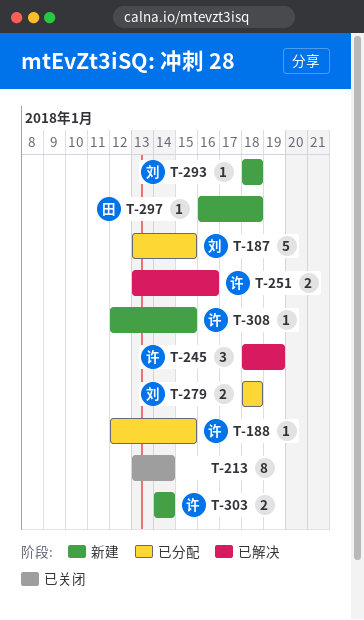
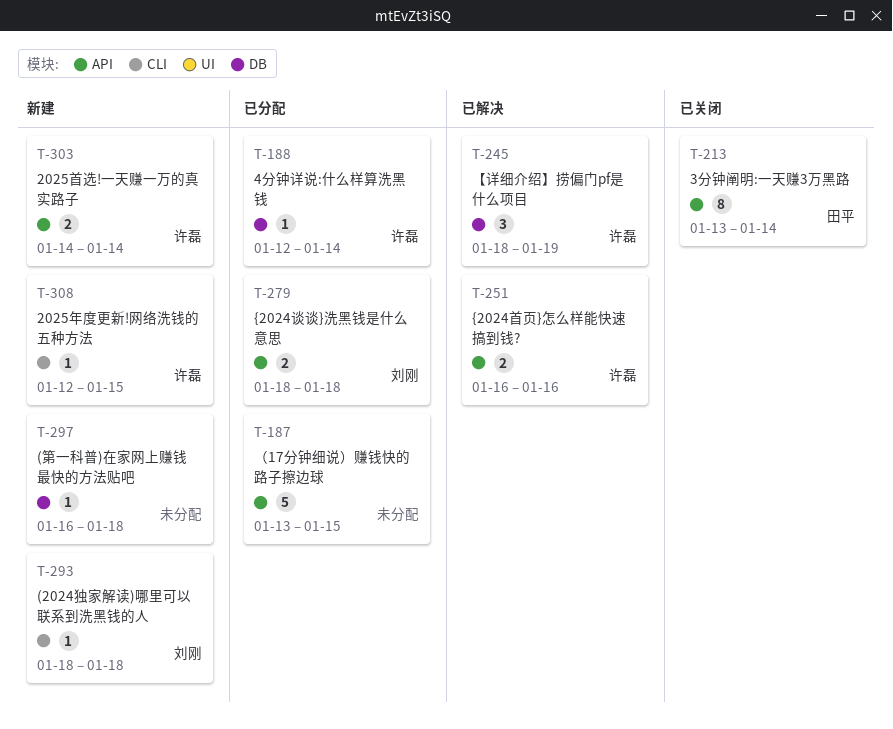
T-187, owner: 刘刚 -> none
T-188, due: Jan 15 -> Jan 14
T-213, owner: none -> 田平
T-251, start: Jan 13 -> Jan 16
T-297, owner: 田平 -> none

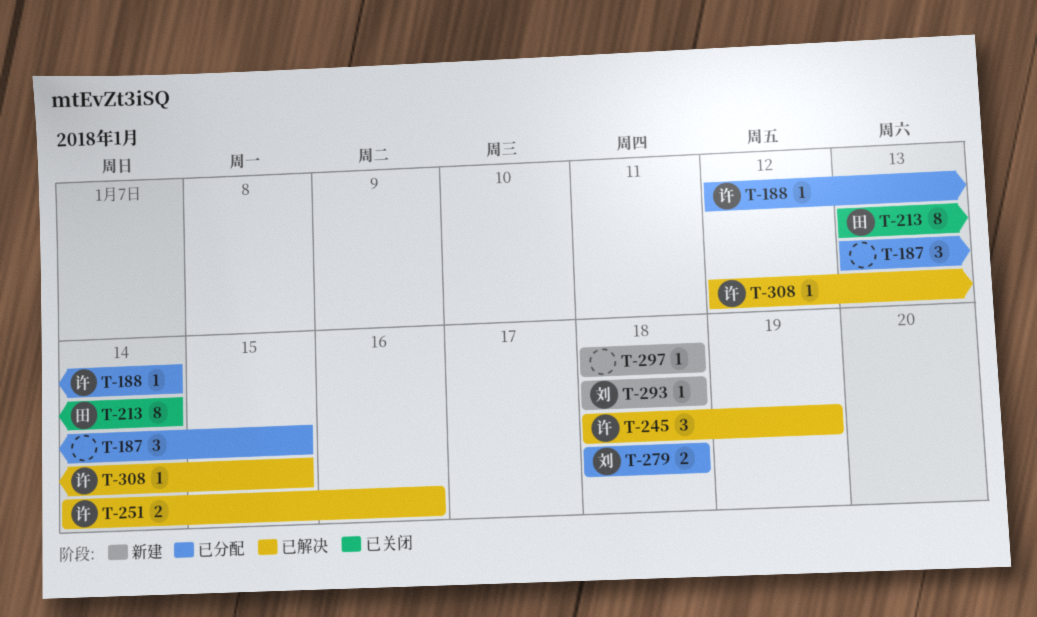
T-187, estimate: 5 -> 3
T-251, start: Jan 16 -> Jan 14
T-297, start: Jan 16 -> Jan 18
T-303: present -> none
T-308, status: 新建 -> 已解决

